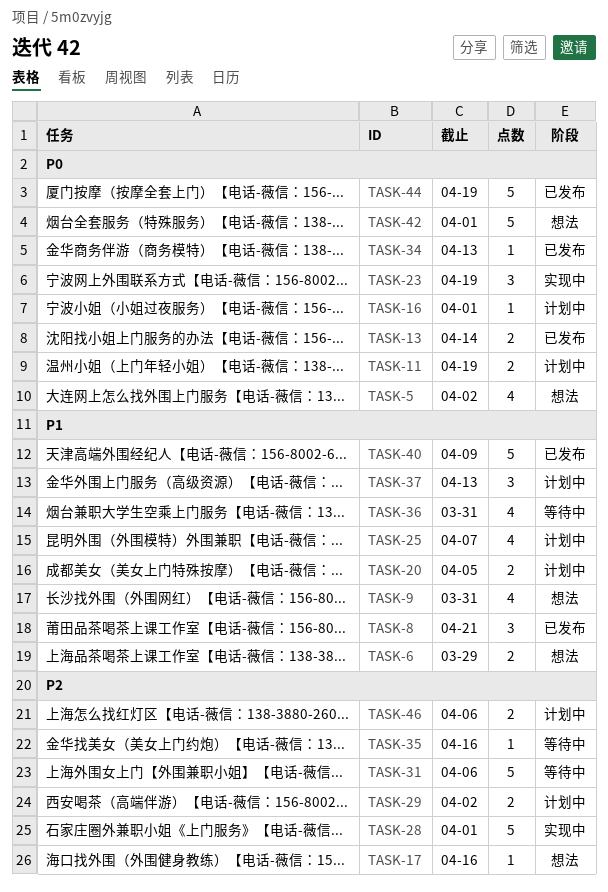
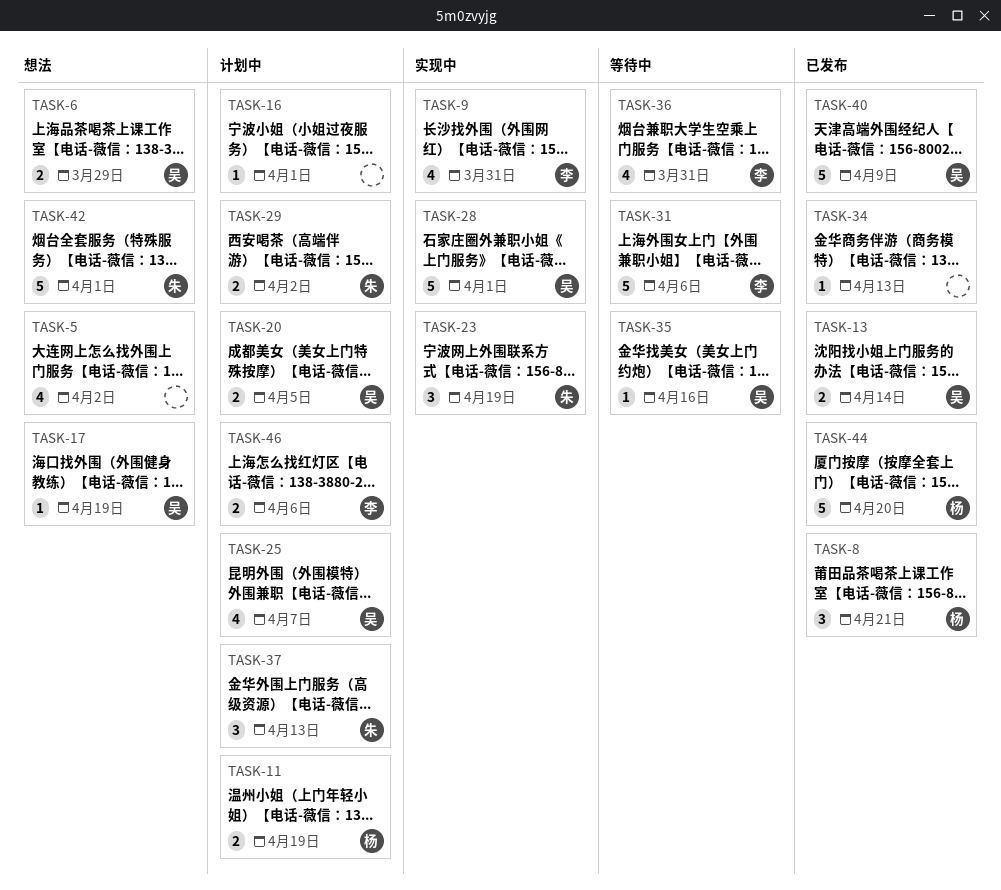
TASK-9, status: 想法 -> 实现中
TASK-17, due: Apr 16 -> Apr 19
TASK-44, due: Apr 19 -> Apr 20

